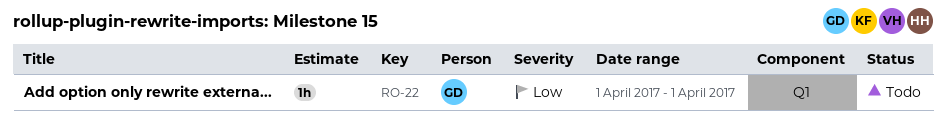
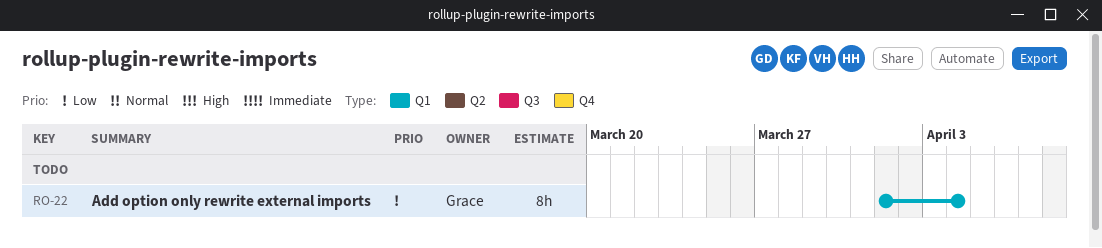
RO-22, estimate: 1h -> 8h
RO-22, due: Apr 1 -> Apr 4

